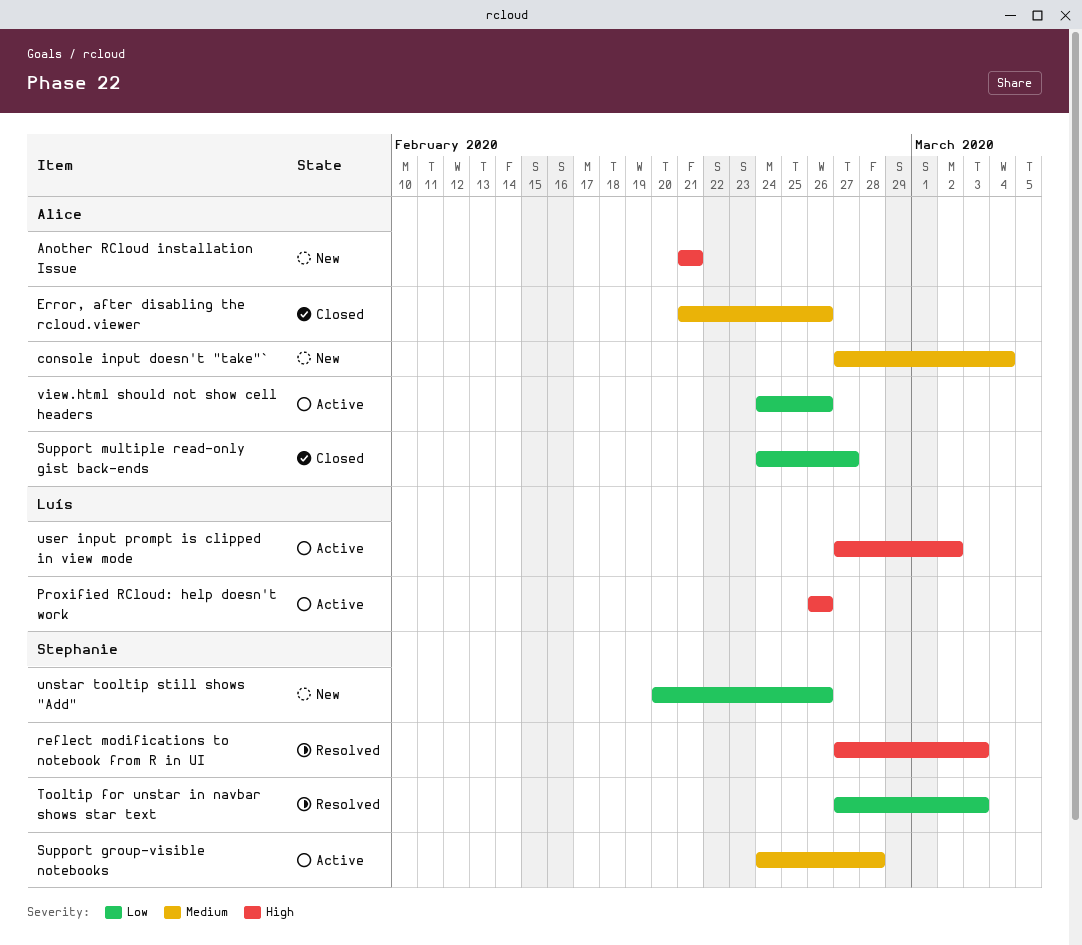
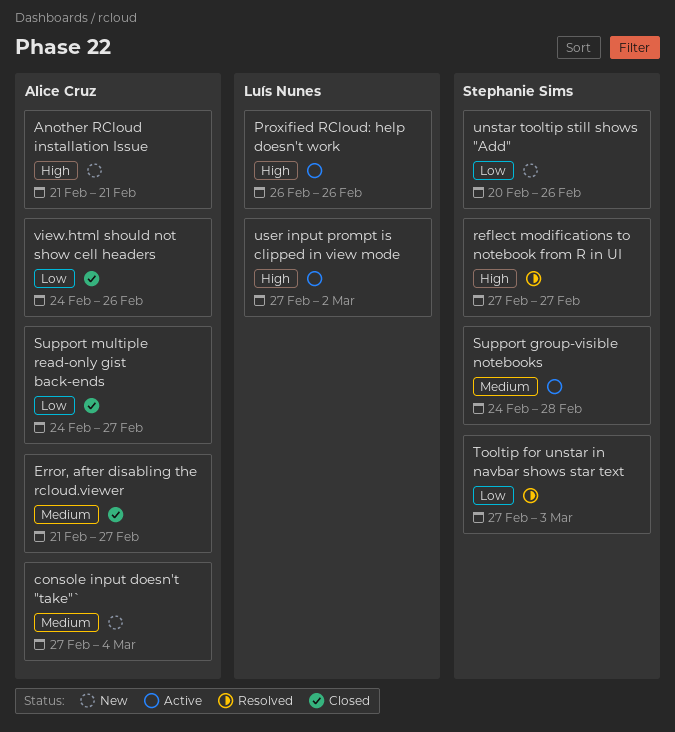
Error, after disabling the rcloud.viewer, due: Feb 26 -> Feb 27
reflect modifications to notebook from R in UI, due: Mar 3 -> Feb 27
view.html should not show cell headers, status: Active -> Closed

